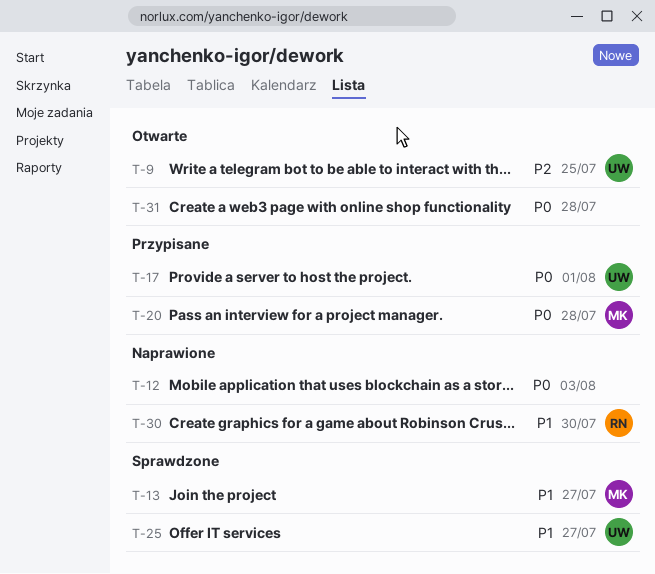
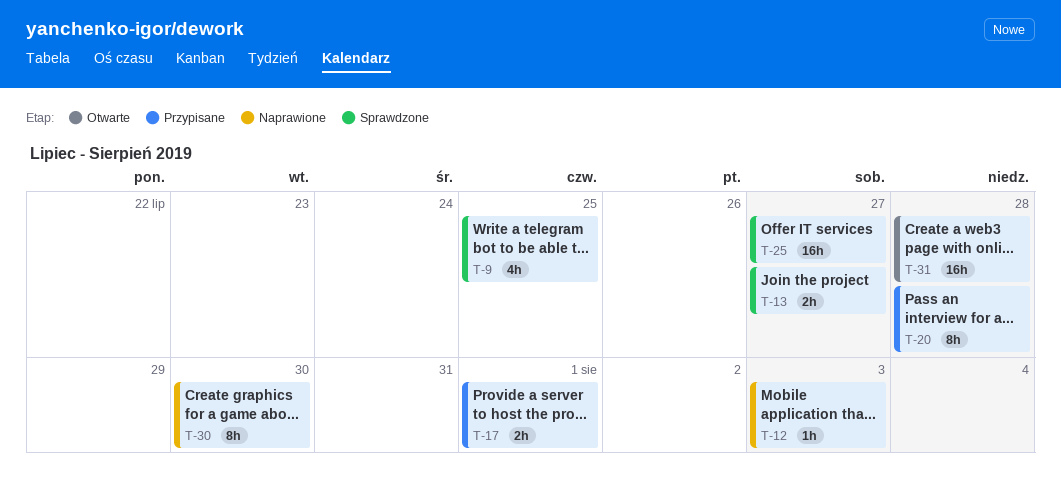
T-9, status: Otwarte -> Sprawdzone

